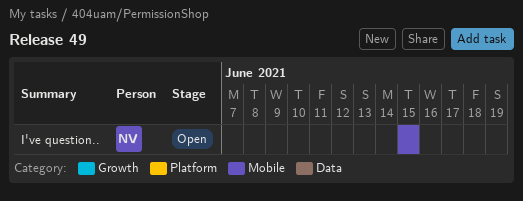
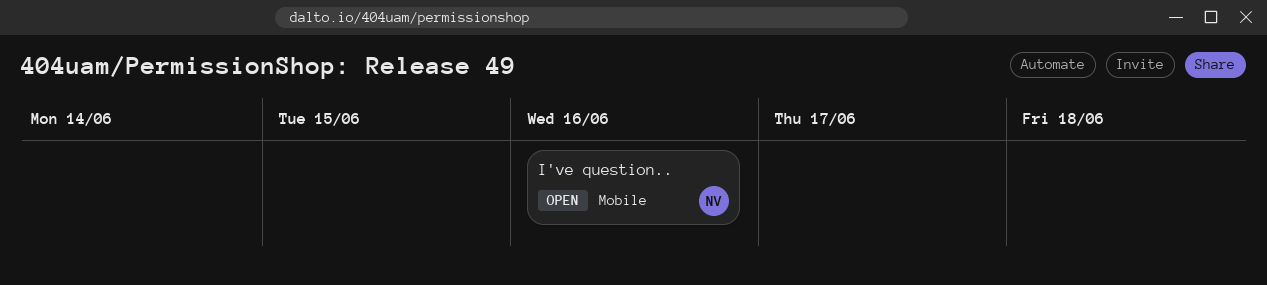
I've question.., due: Jun 15 -> Jun 16

